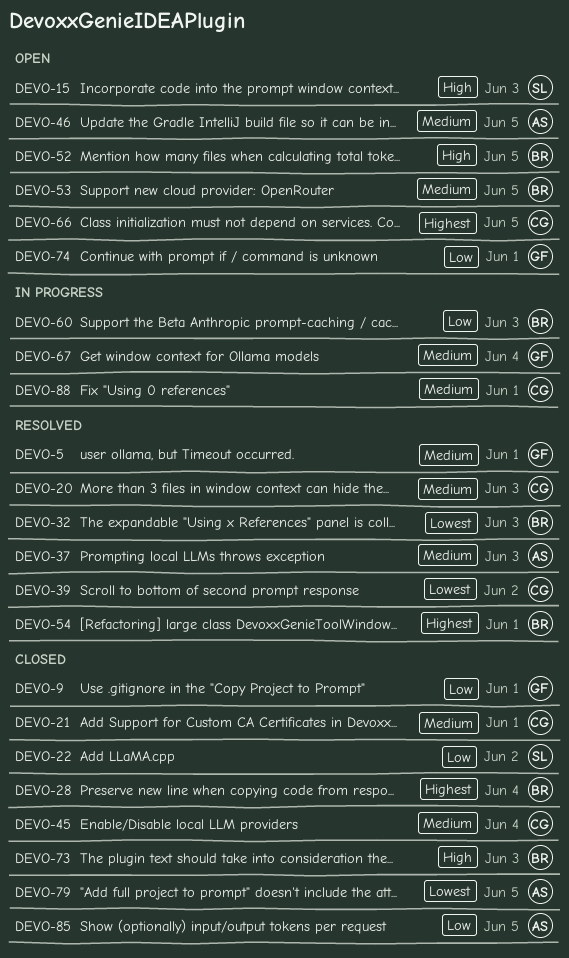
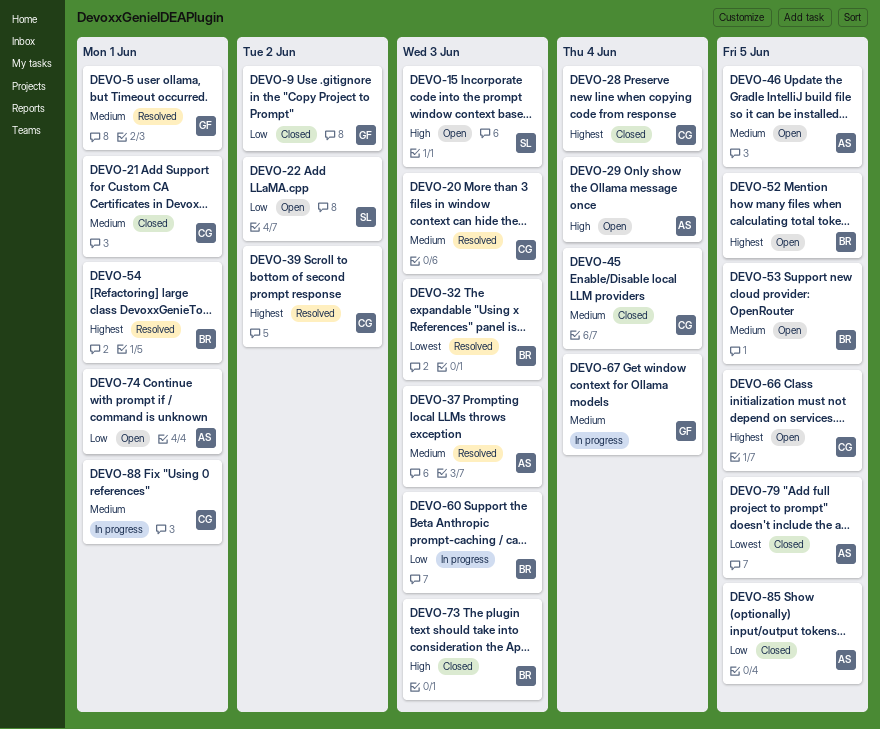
DEVO-9, due: Jun 1 -> Jun 2
DEVO-22, status: Closed -> Open
DEVO-28, owner: BR -> CG
DEVO-29: none -> present
DEVO-39, priority: Lowest -> Highest
DEVO-52, priority: High -> Highest
DEVO-74, owner: GF -> AS

